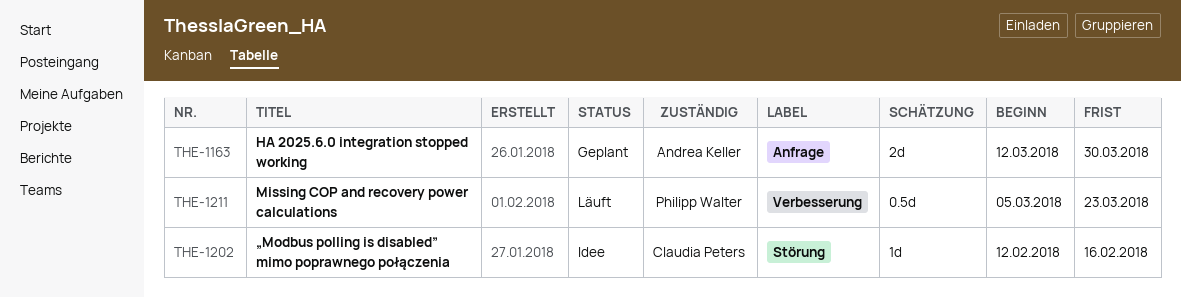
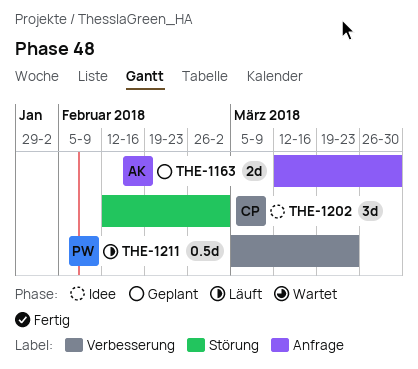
THE-1202, estimate: 1d -> 3d
THE-1202, due: Feb 16 -> Mar 2

